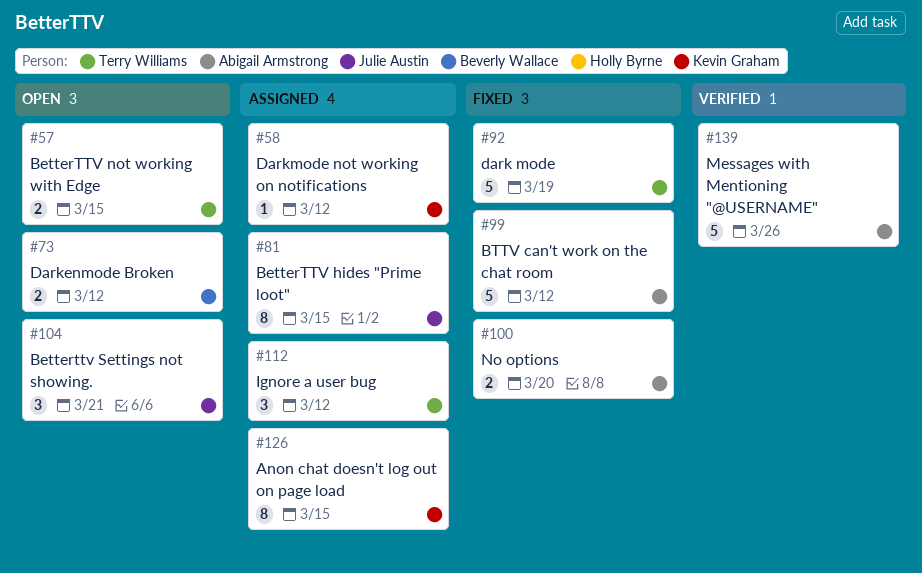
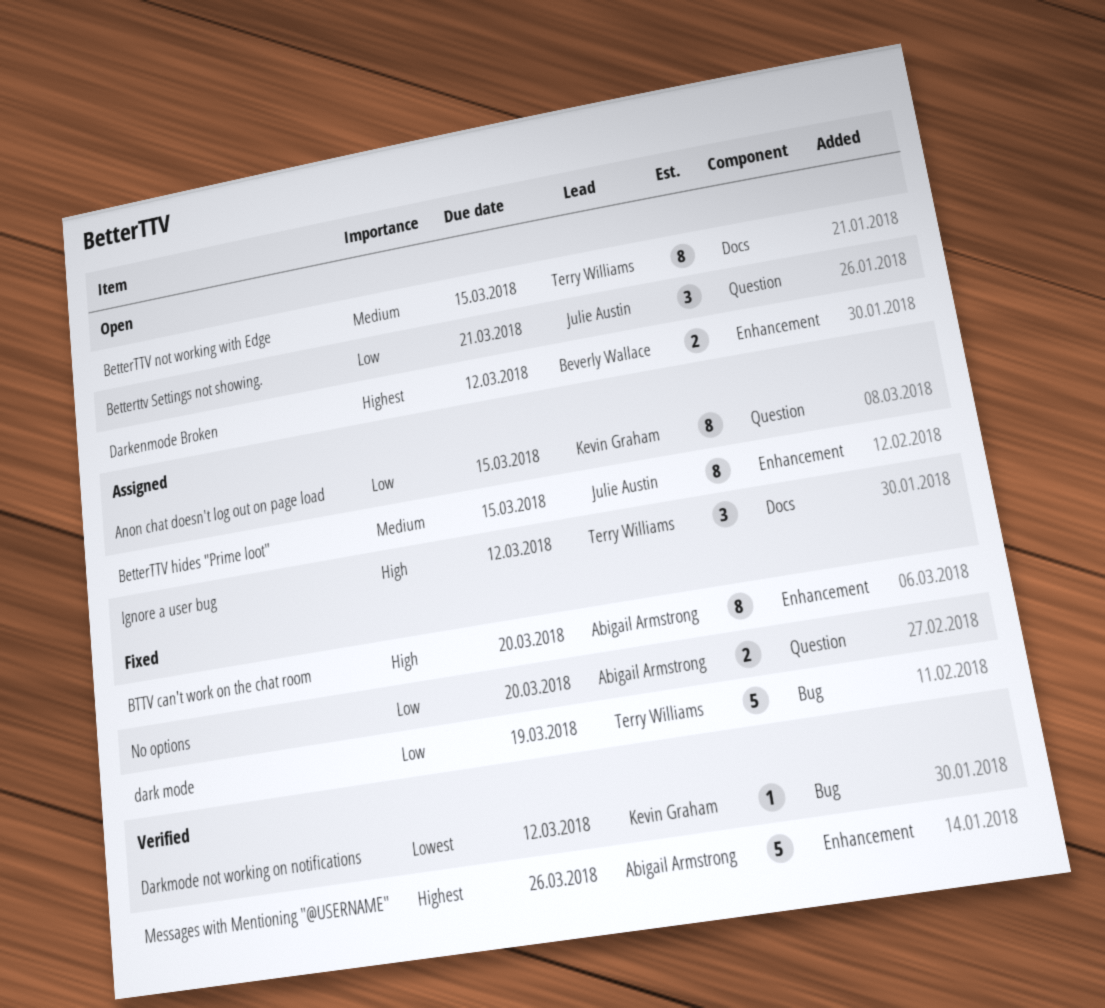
BetterTTV not working with Edge, estimate: 2 -> 8
BTTV can't work on the chat room, estimate: 5 -> 8
BTTV can't work on the chat room, due: Mar 12 -> Mar 20
Darkmode not working on notifications, status: Assigned -> Verified

